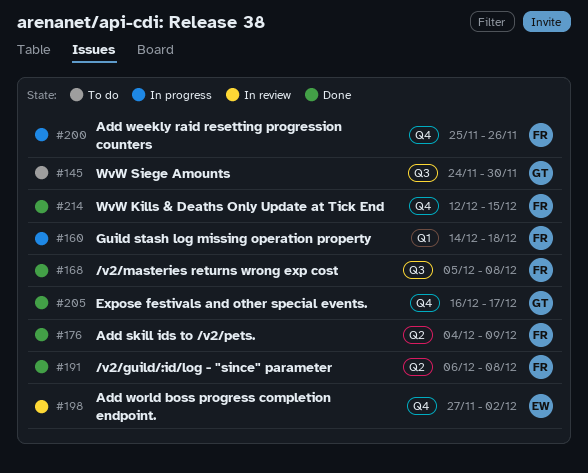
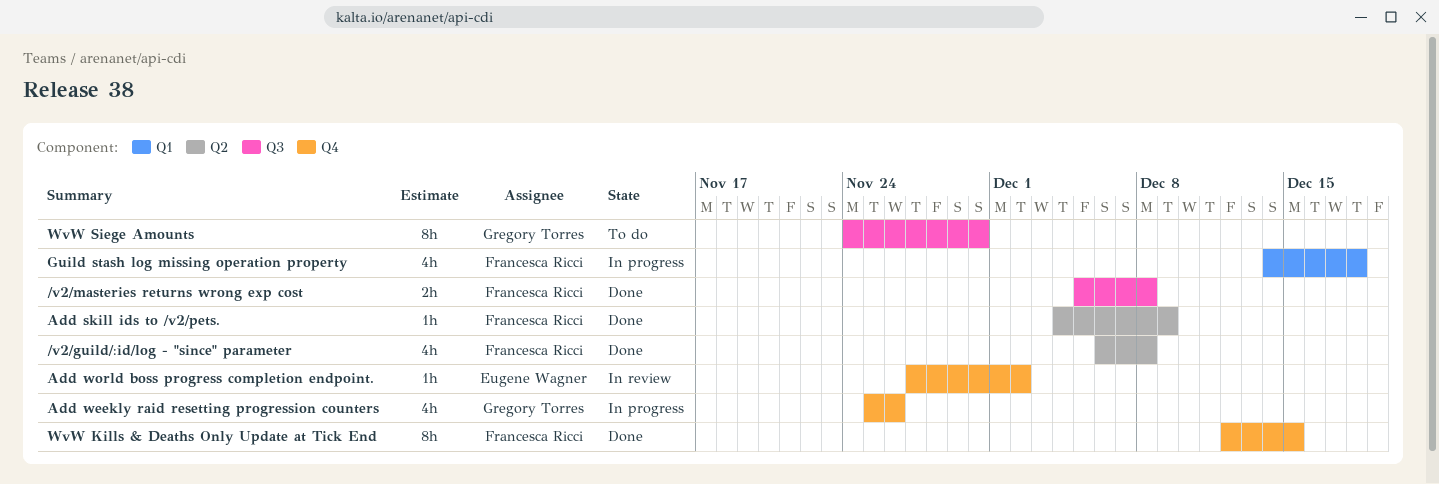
Add weekly raid resetting progression counters, owner: Francesca Ricci -> Gregory Torres
Expose festivals and other special events.: present -> none

